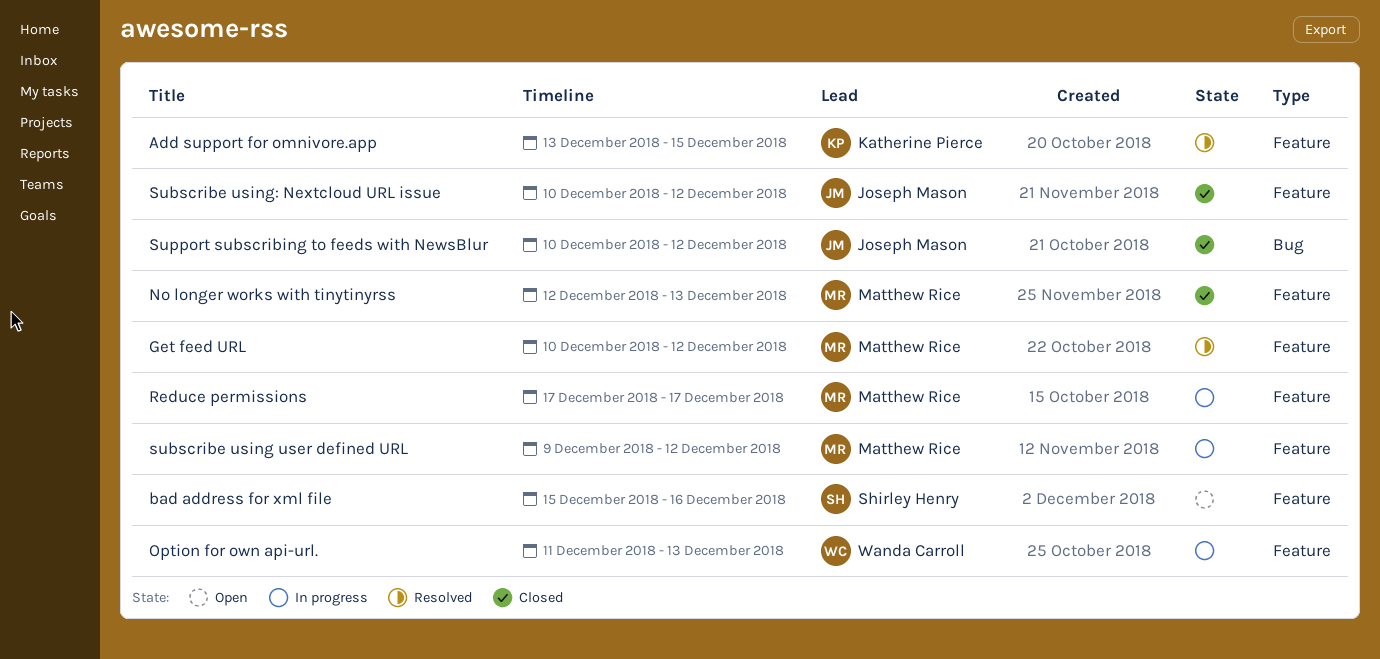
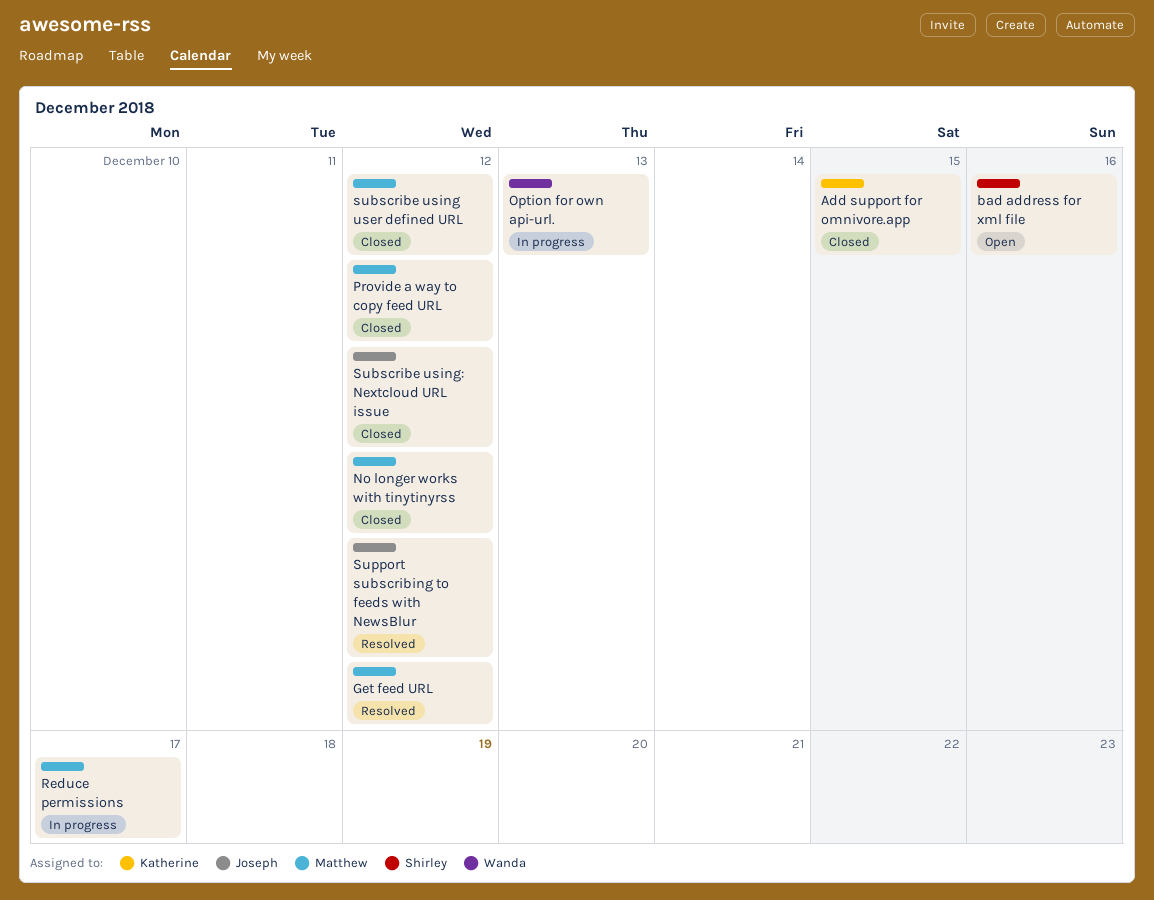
Add support for omnivore.app, status: Resolved -> Closed
No longer works with tinytinyrss, due: Dec 13 -> Dec 12
Provide a way to copy feed URL: none -> present
subscribe using user defined URL, status: In progress -> Closed
Support subscribing to feeds with NewsBlur, status: Closed -> Resolved

